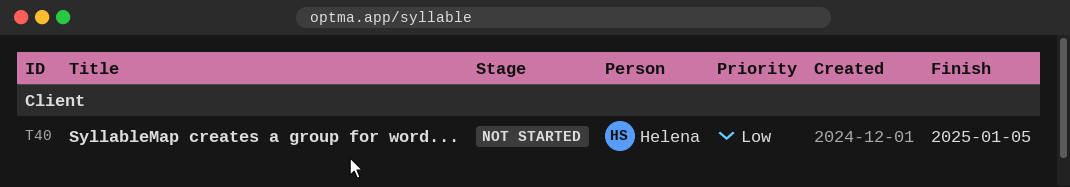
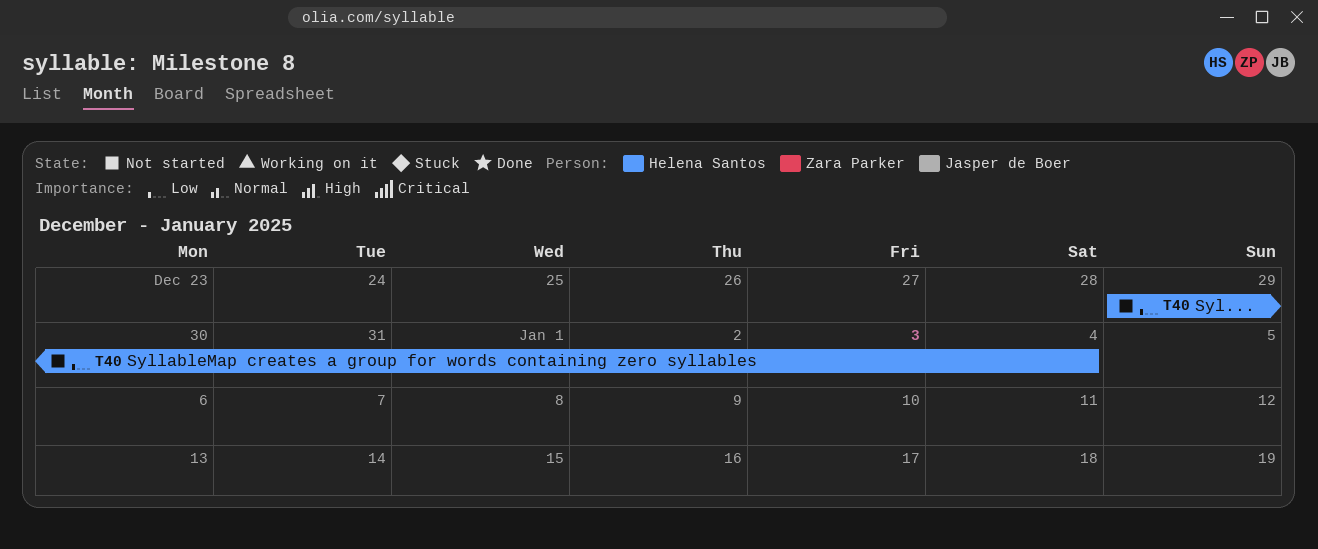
T40, due: Jan 5 -> Jan 4

